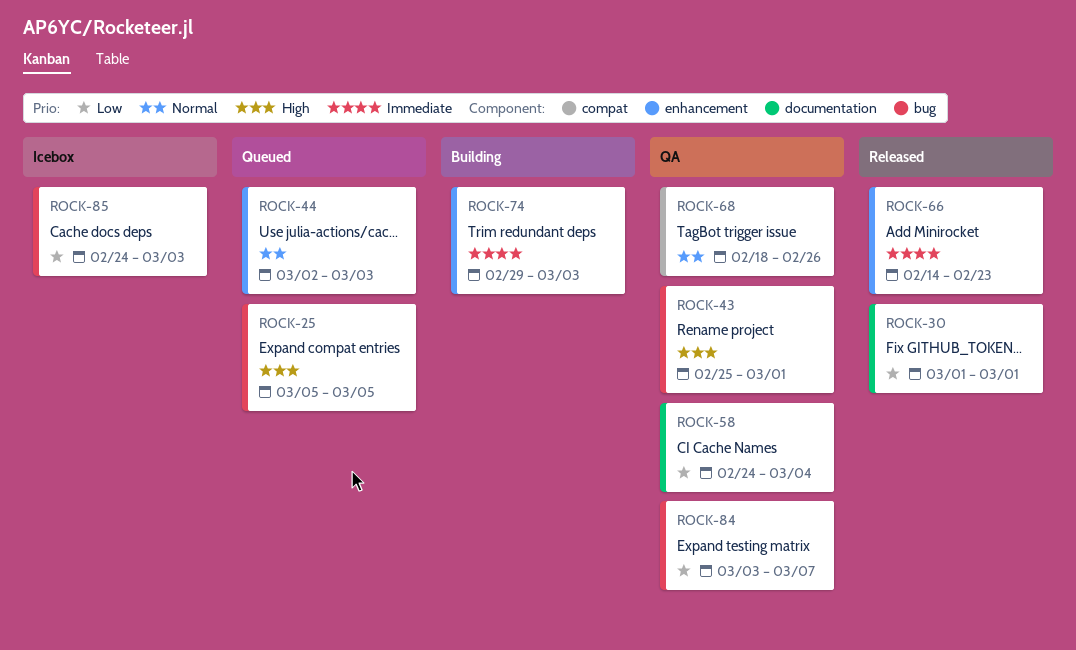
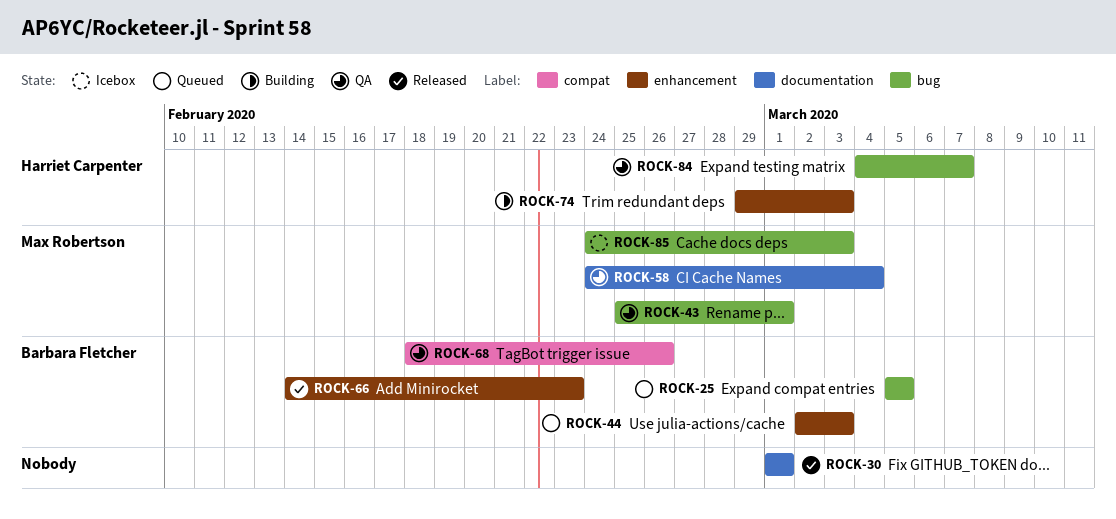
ROCK-84, start: Mar 3 -> Mar 4

